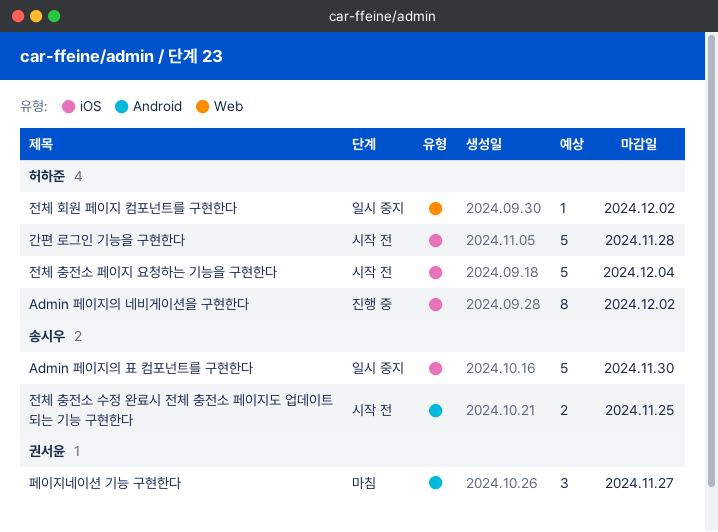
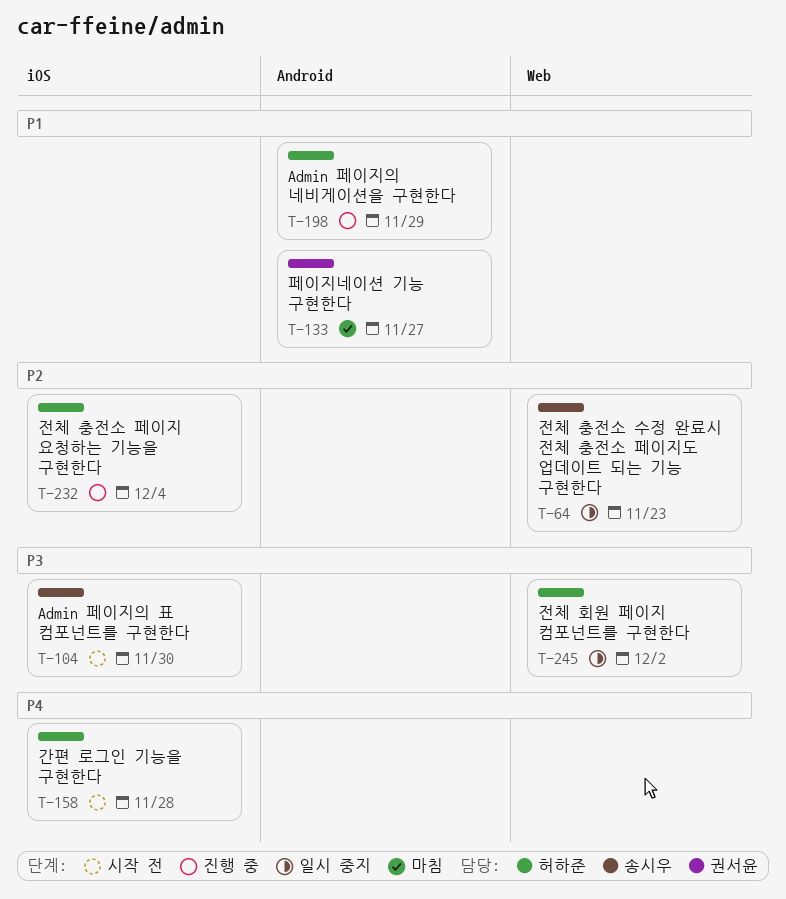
Admin 페이지의 네비게이션을 구현한다, label: iOS -> Android
Admin 페이지의 네비게이션을 구현한다, due: Dec 2 -> Nov 29
Admin 페이지의 표 컴포넌트를 구현한다, status: 일시 중지 -> 시작 전
전체 충전소 수정 완료시 전체 충전소 페이지도 업데이트 되는 기능 구현한다, status: 시작 전 -> 일시 중지
전체 충전소 수정 완료시 전체 충전소 페이지도 업데이트 되는 기능 구현한다, label: Android -> Web
전체 충전소 수정 완료시 전체 충전소 페이지도 업데이트 되는 기능 구현한다, due: Nov 25 -> Nov 23
전체 충전소 페이지 요청하는 기능을 구현한다, status: 시작 전 -> 진행 중

